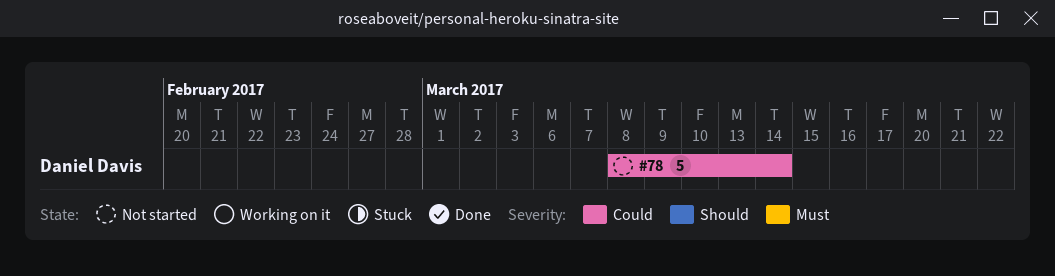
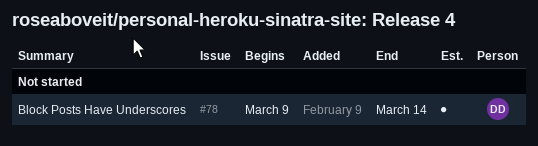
#78, estimate: 5 -> 1
#78, start: Mar 8 -> Mar 9

